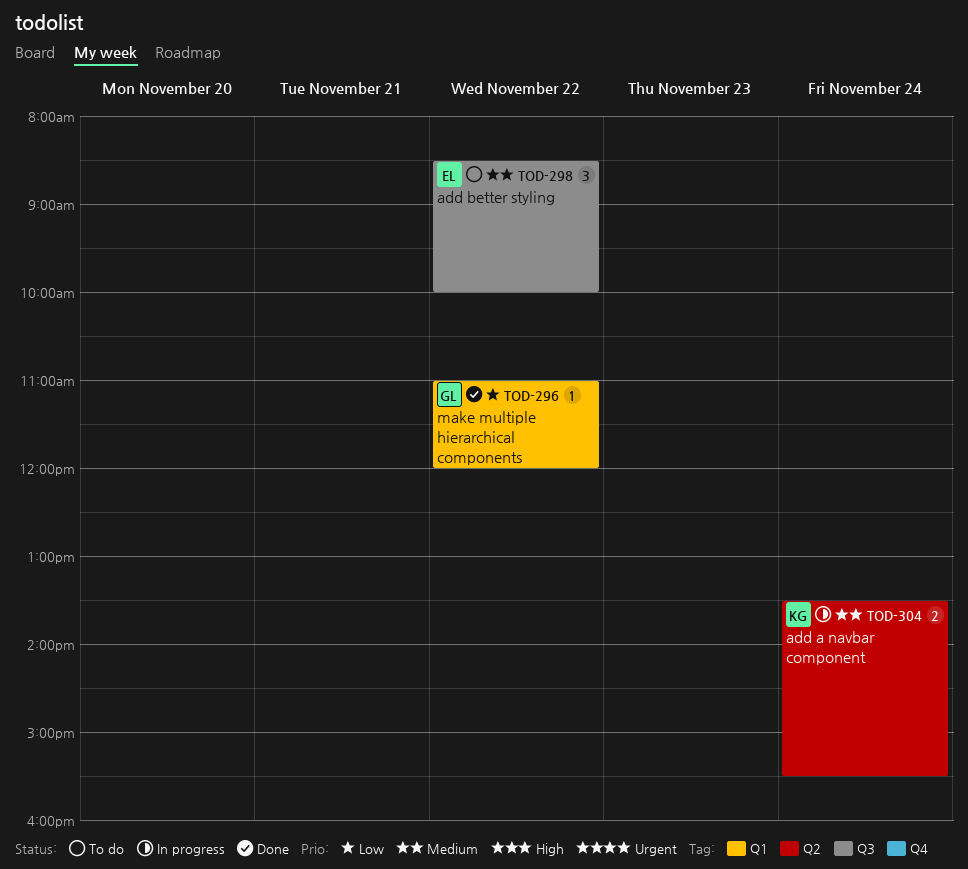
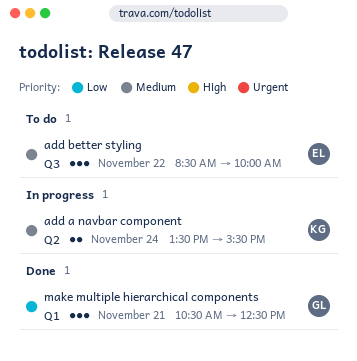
make multiple hierarchical components, estimate: 1 -> 3
make multiple hierarchical components, day: Nov 22 -> Nov 21
make multiple hierarchical components, begins: 11:00 -> 10:30
make multiple hierarchical components, ends: 12:00 -> 12:30

